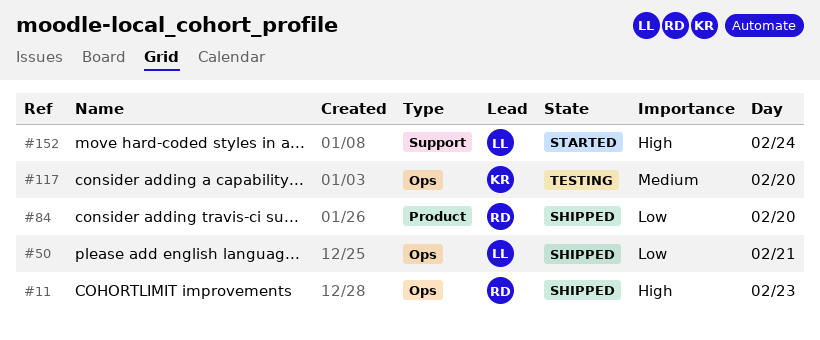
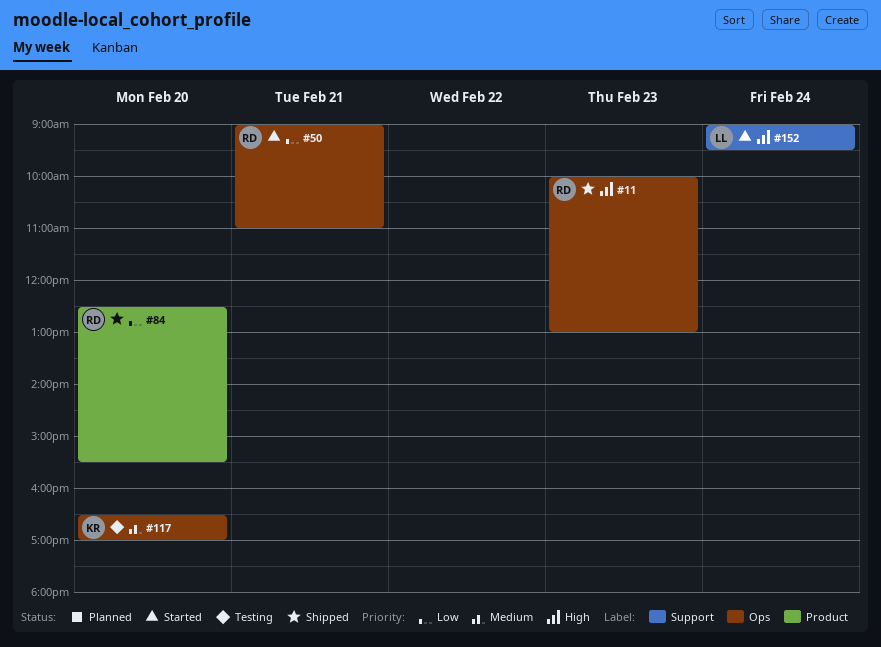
#50, status: Shipped -> Started
#50, owner: LL -> RD

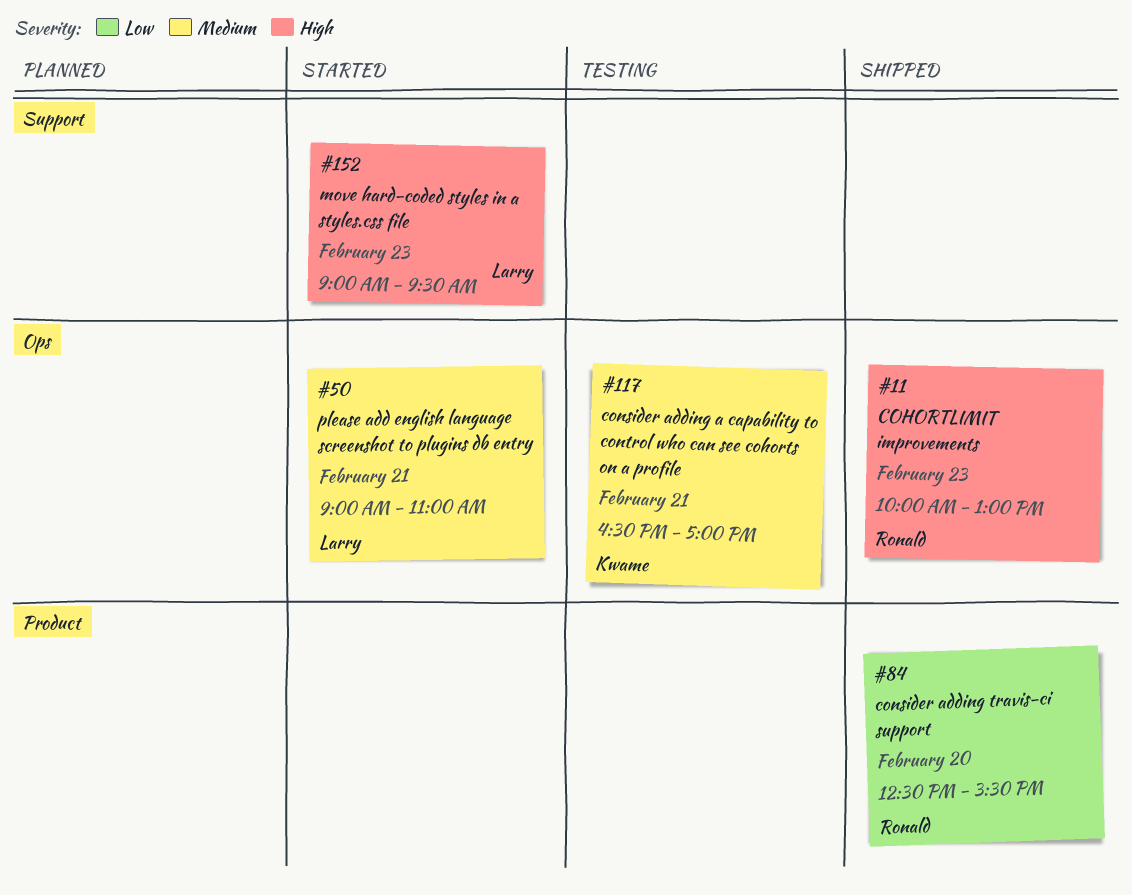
#50, owner: Ronald -> Larry
#50, priority: Low -> Medium
#117, day: Feb 20 -> Feb 21
#152, day: Feb 24 -> Feb 23

